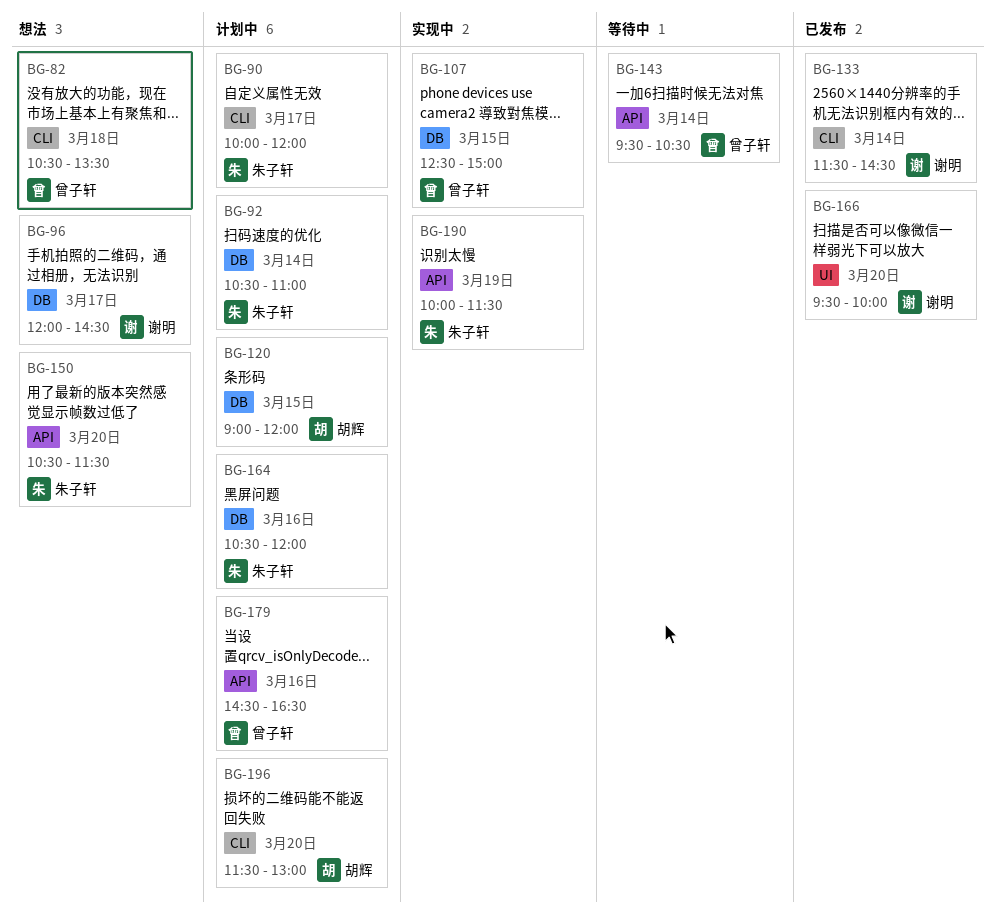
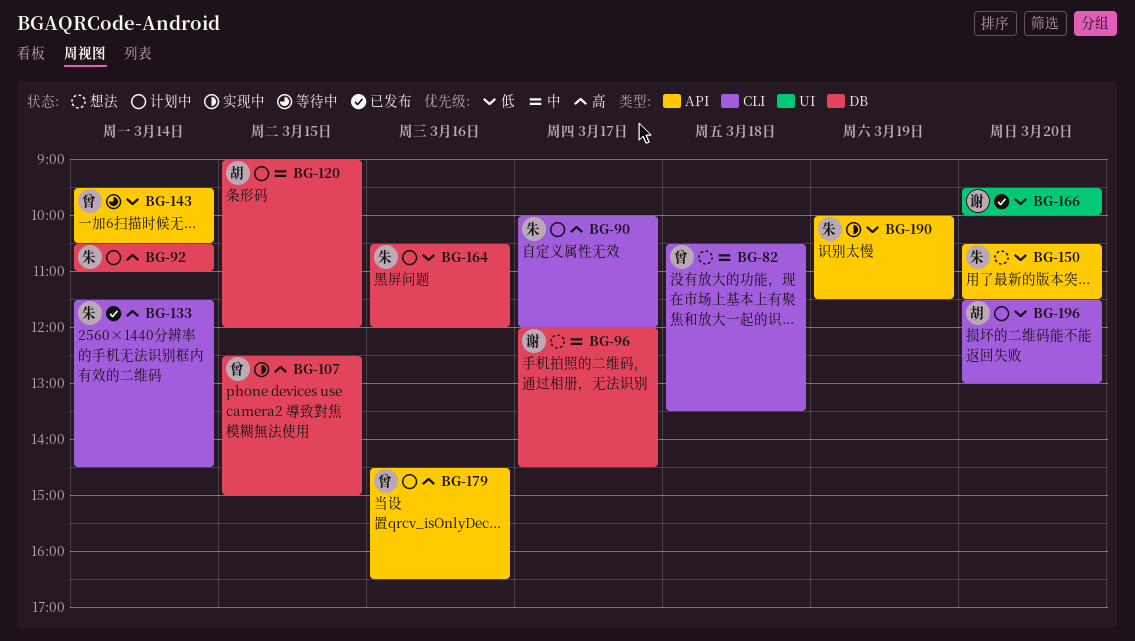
BG-133, owner: 谢明 -> 朱子轩

